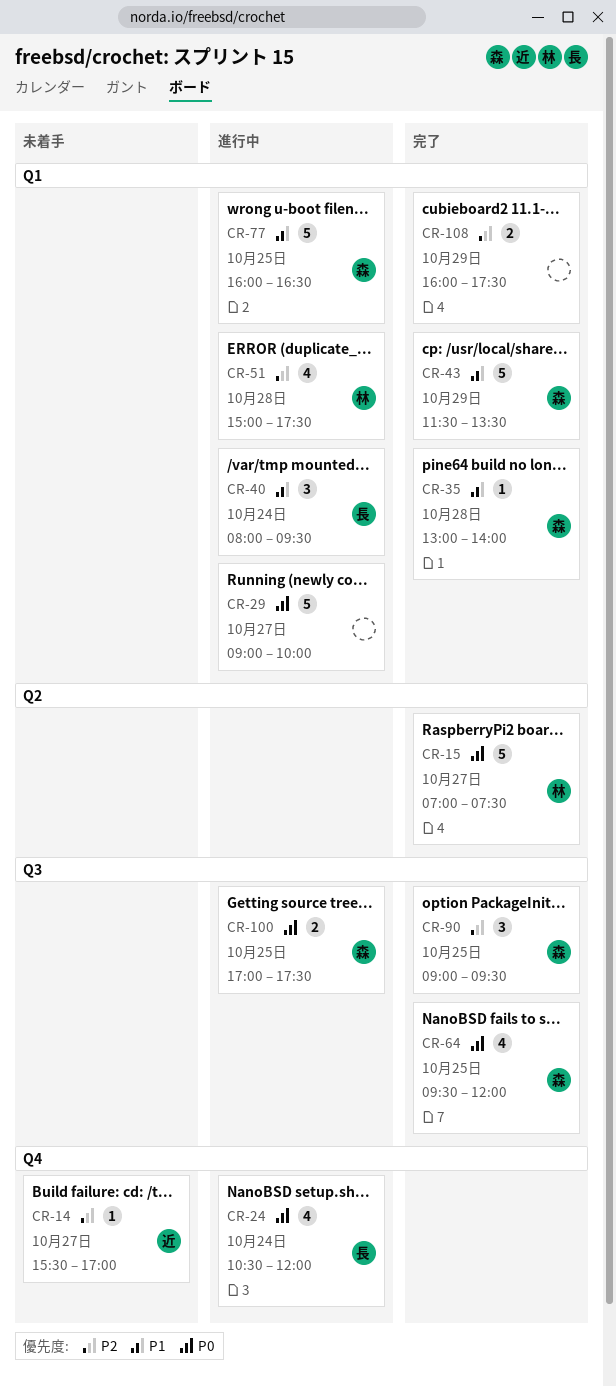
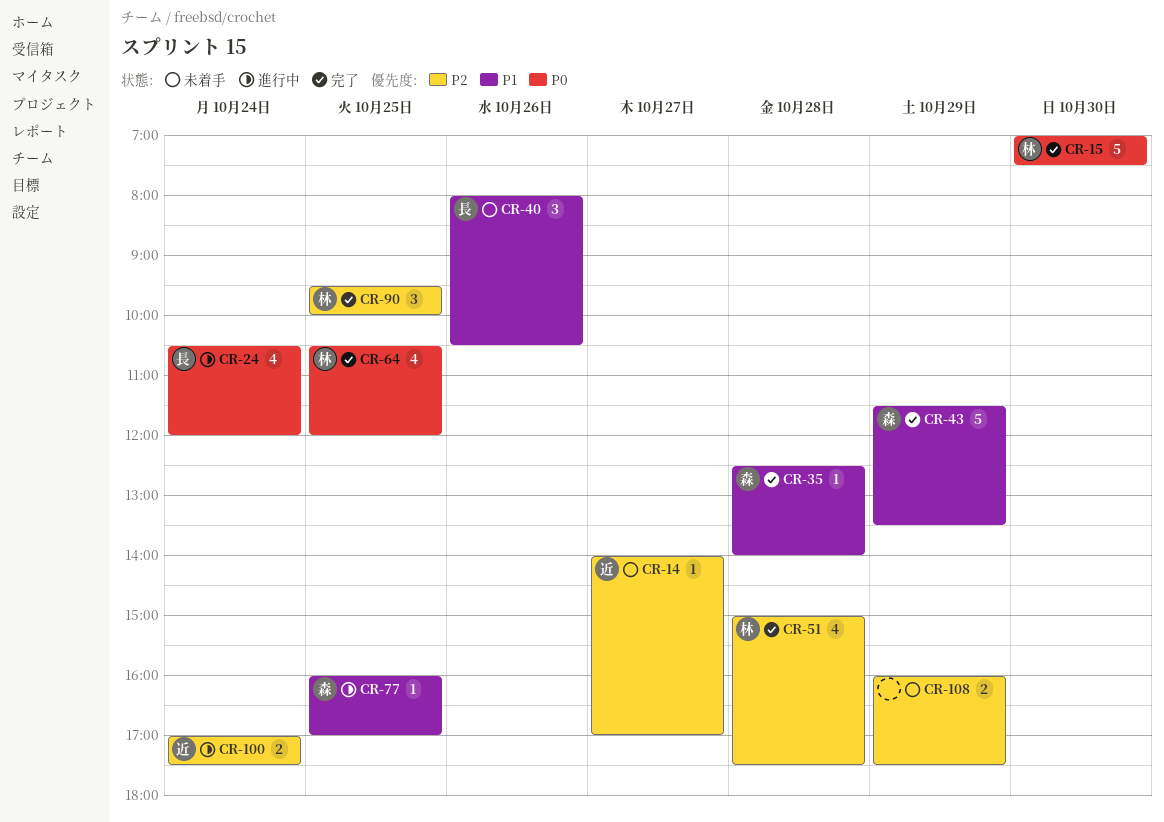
CR-14, begins: 15:30 -> 14:00
CR-15, day: Oct 27 -> Oct 30
CR-29: present -> none
CR-35, begins: 13:00 -> 12:30
CR-40, status: 進行中 -> 未着手
CR-40, day: Oct 24 -> Oct 26
CR-40, ends: 09:30 -> 10:30
CR-51, status: 進行中 -> 完了
CR-64, owner: 森 -> 林
CR-64, begins: 09:30 -> 10:30
CR-77, estimate: 5 -> 1
CR-77, ends: 16:30 -> 17:00
CR-90, owner: 森 -> 林
CR-90, begins: 09:00 -> 09:30
CR-90, ends: 09:30 -> 10:00
CR-100, owner: 森 -> 近
CR-100, priority: P0 -> P2
CR-100, day: Oct 25 -> Oct 24
CR-108, status: 完了 -> 未着手

